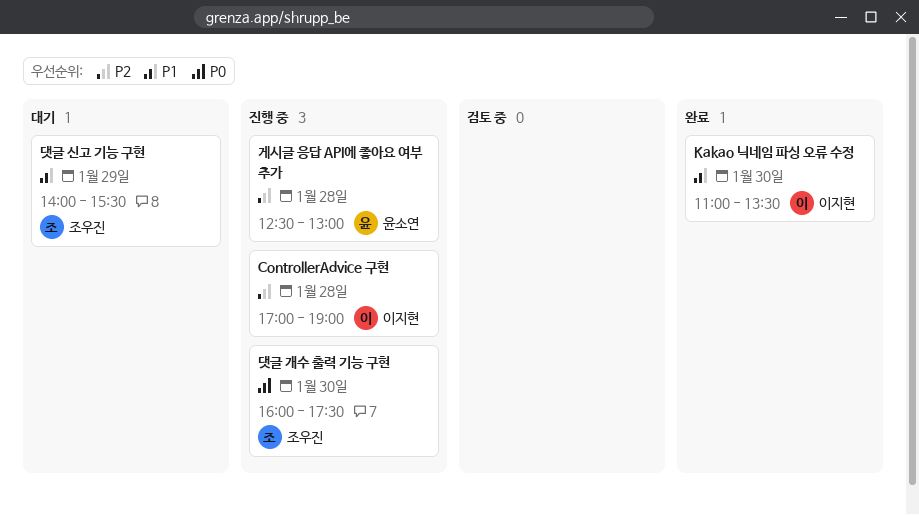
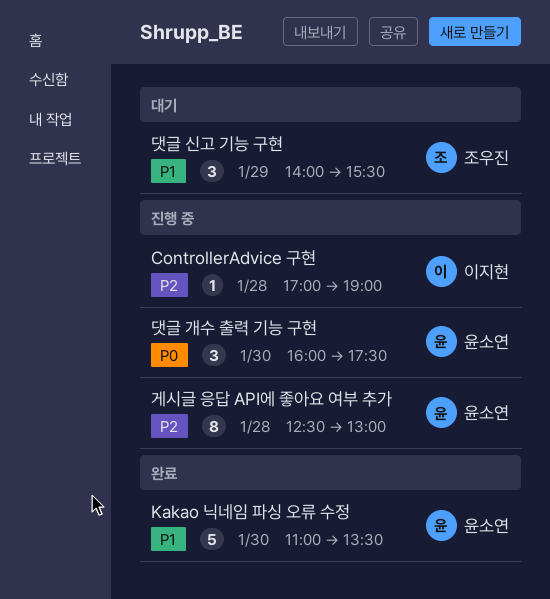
Kakao 닉네임 파싱 오류 수정, owner: 이지현 -> 윤소연
댓글 개수 출력 기능 구현, owner: 조우진 -> 윤소연

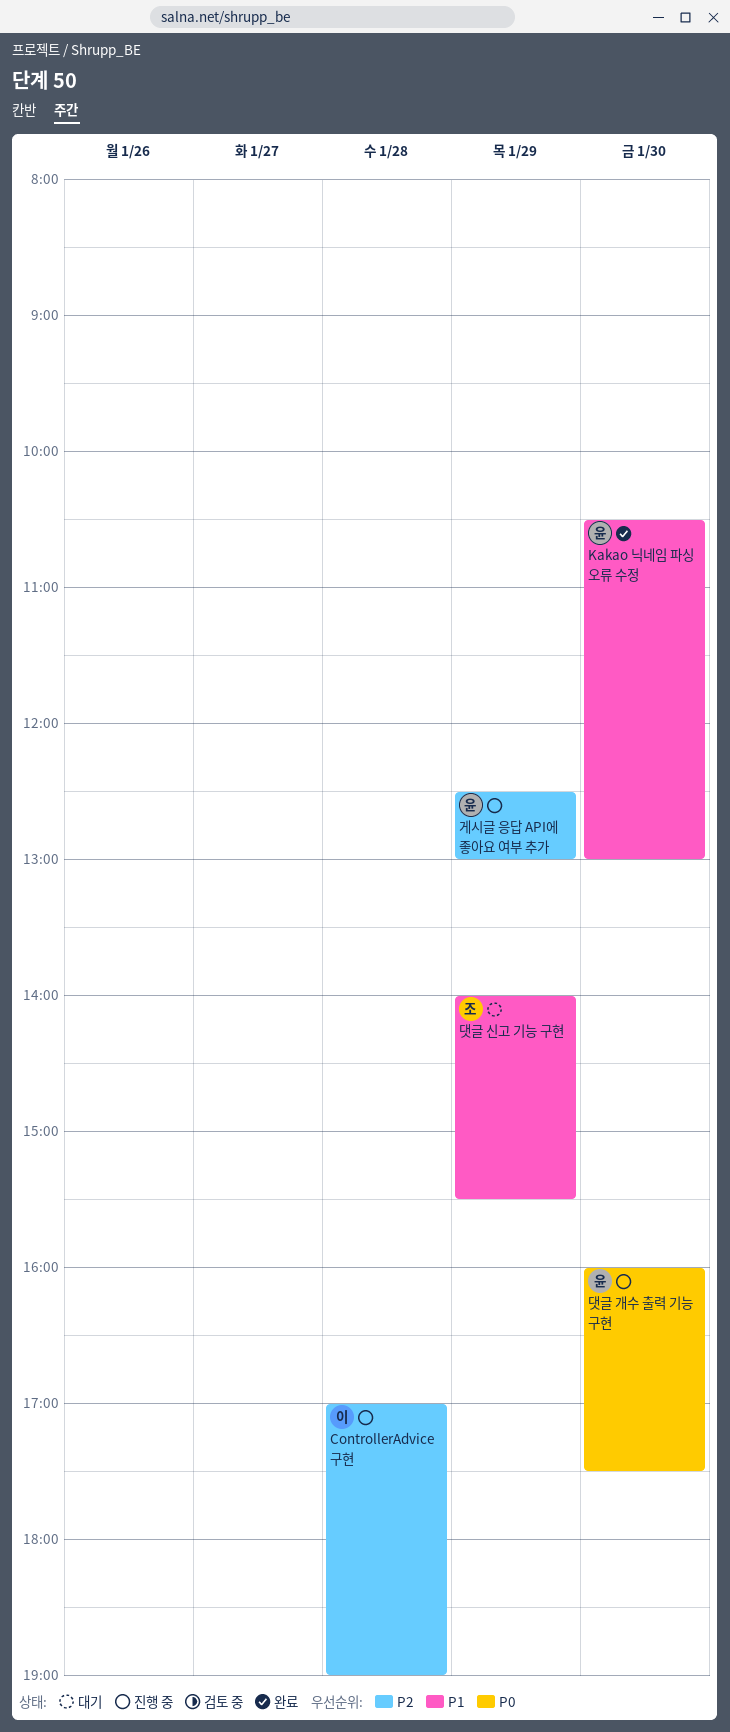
Kakao 닉네임 파싱 오류 수정, begins: 11:00 -> 10:30
Kakao 닉네임 파싱 오류 수정, ends: 13:30 -> 13:00
게시글 응답 API에 좋아요 여부 추가, day: Jan 28 -> Jan 29

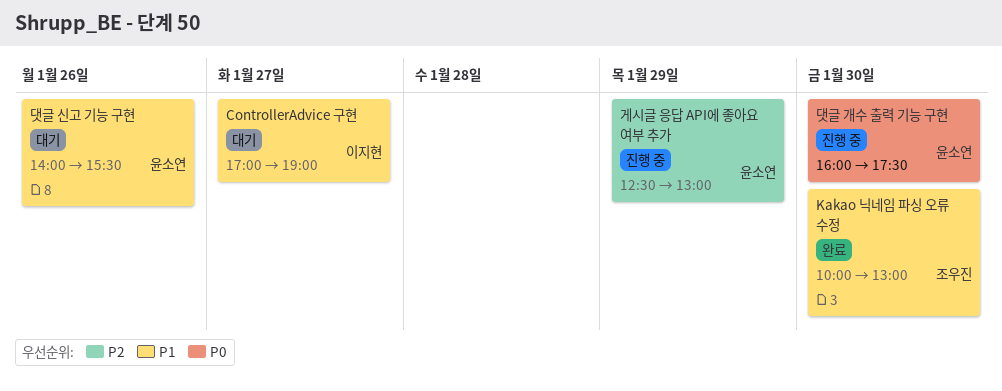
ControllerAdvice 구현, status: 진행 중 -> 대기
ControllerAdvice 구현, priority: P2 -> P1
ControllerAdvice 구현, day: Jan 28 -> Jan 27
Kakao 닉네임 파싱 오류 수정, owner: 윤소연 -> 조우진
Kakao 닉네임 파싱 오류 수정, begins: 10:30 -> 10:00
댓글 신고 기능 구현, owner: 조우진 -> 윤소연
댓글 신고 기능 구현, day: Jan 29 -> Jan 26

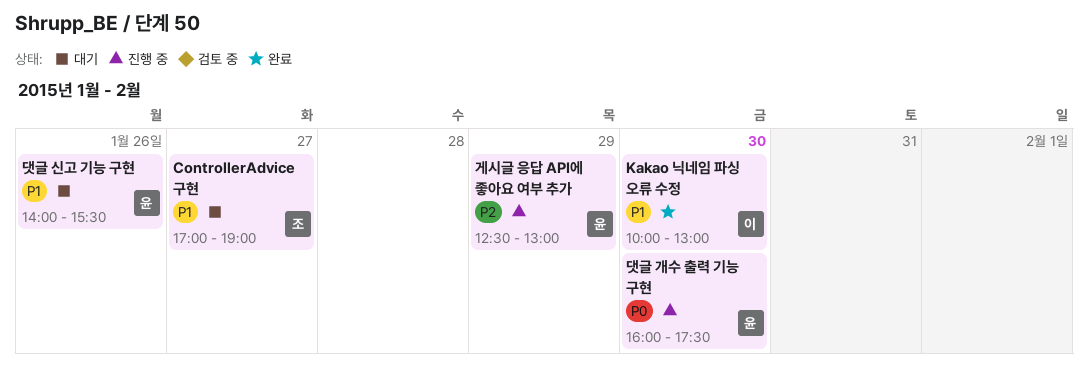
ControllerAdvice 구현, owner: 이지현 -> 조우진
Kakao 닉네임 파싱 오류 수정, owner: 조우진 -> 이지현

